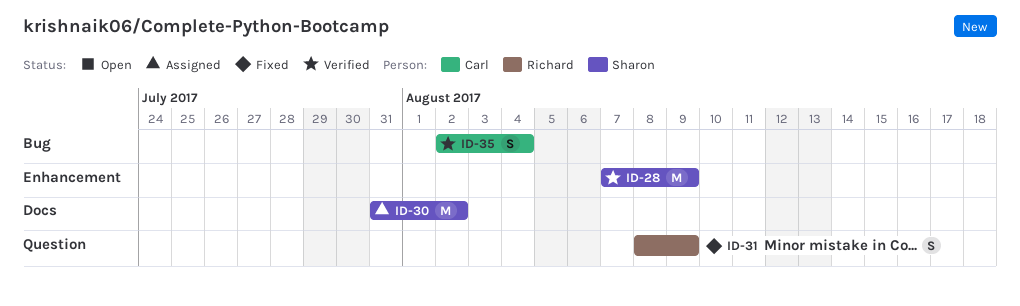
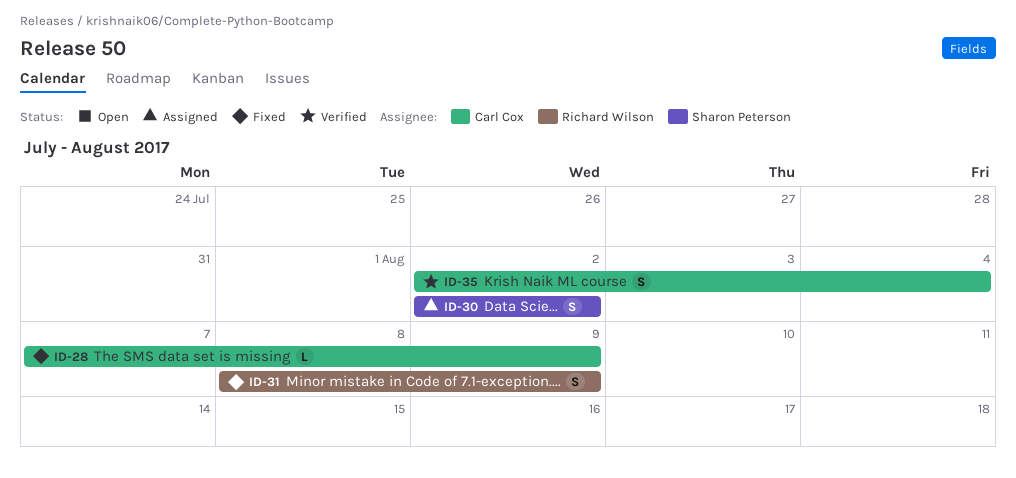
ID-28, status: Verified -> Fixed
ID-28, owner: Sharon Peterson -> Carl Cox
ID-28, estimate: M -> L
ID-30, estimate: M -> S
ID-30, start: Jul 31 -> Aug 2

